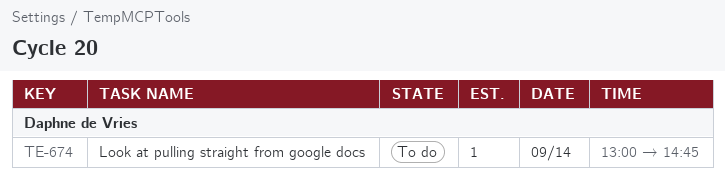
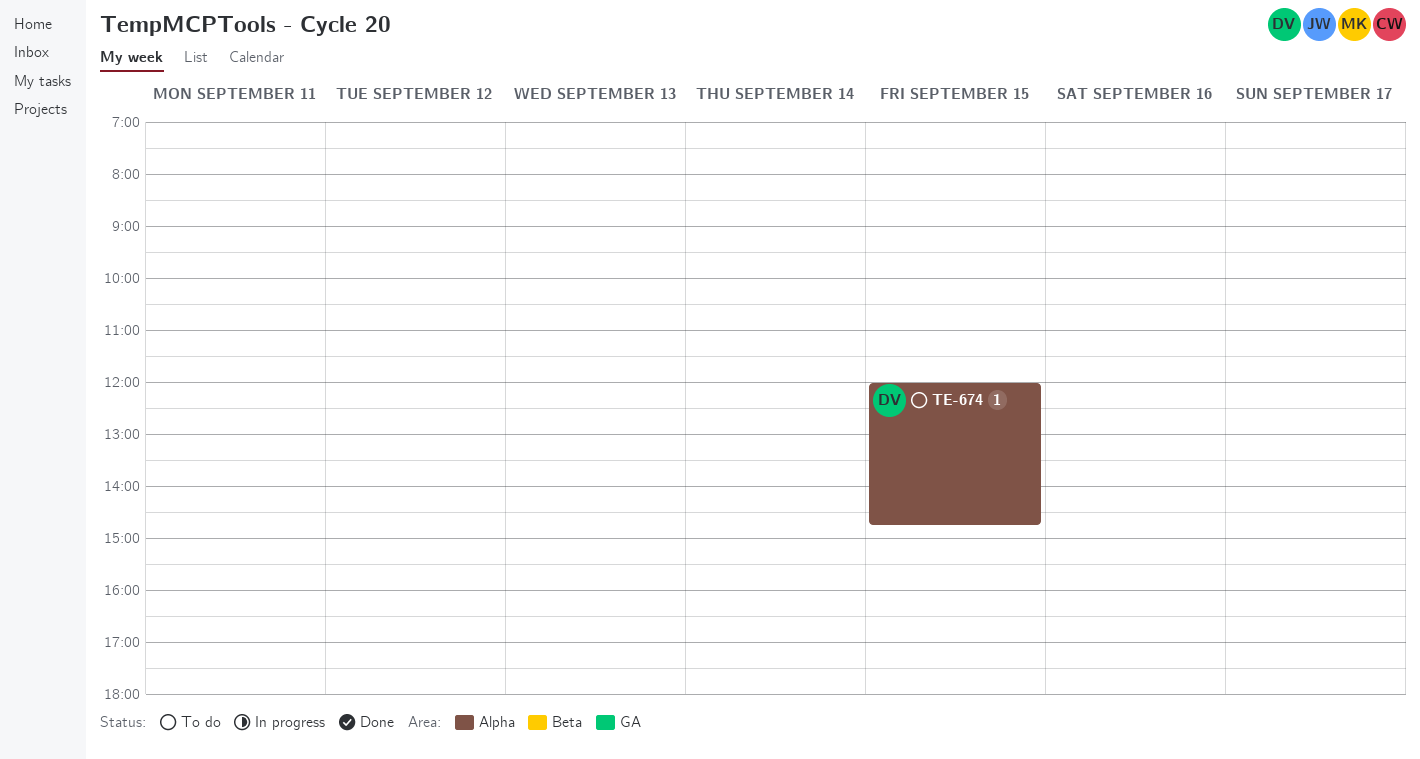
TE-674, day: Sep 14 -> Sep 15
TE-674, begins: 13:00 -> 12:00

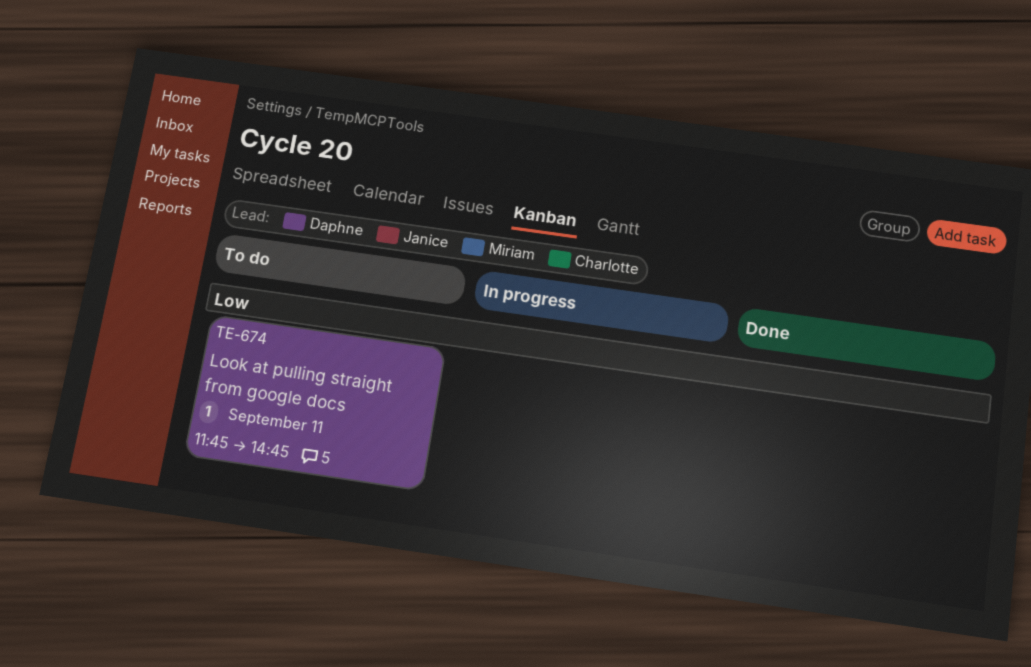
TE-674, day: Sep 15 -> Sep 11
TE-674, begins: 12:00 -> 11:45

